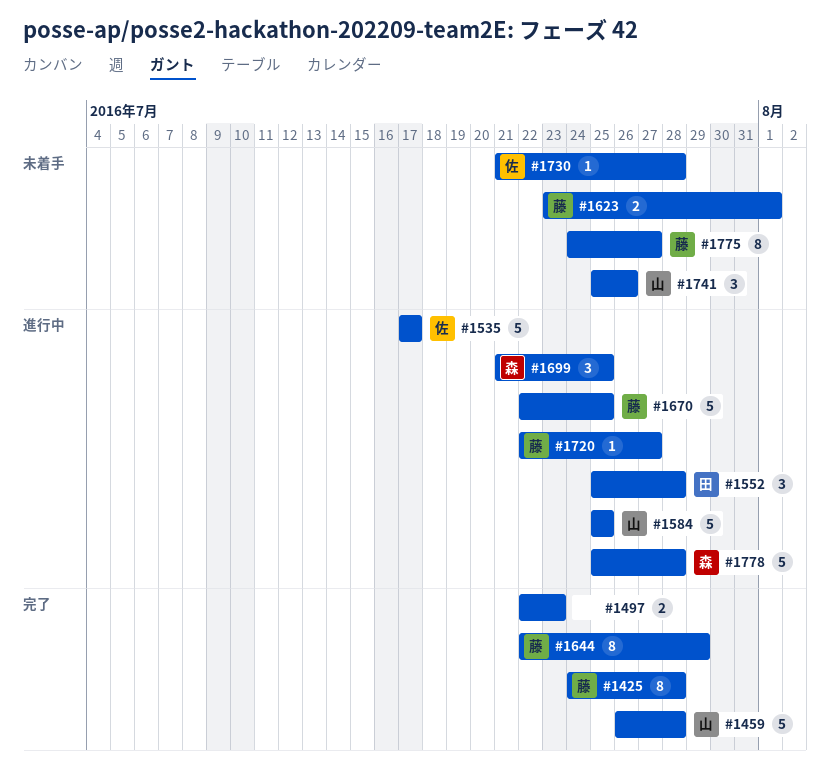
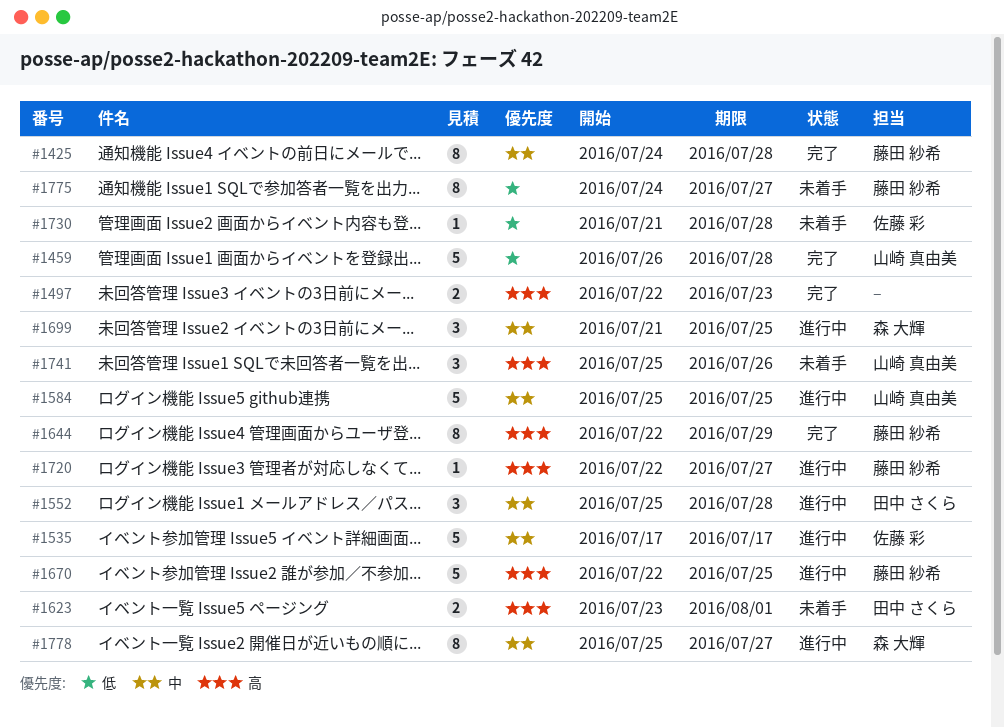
#1623, owner: 藤田 紗希 -> 田中 さくら
#1778, estimate: 5 -> 8
#1778, due: Jul 28 -> Jul 27

